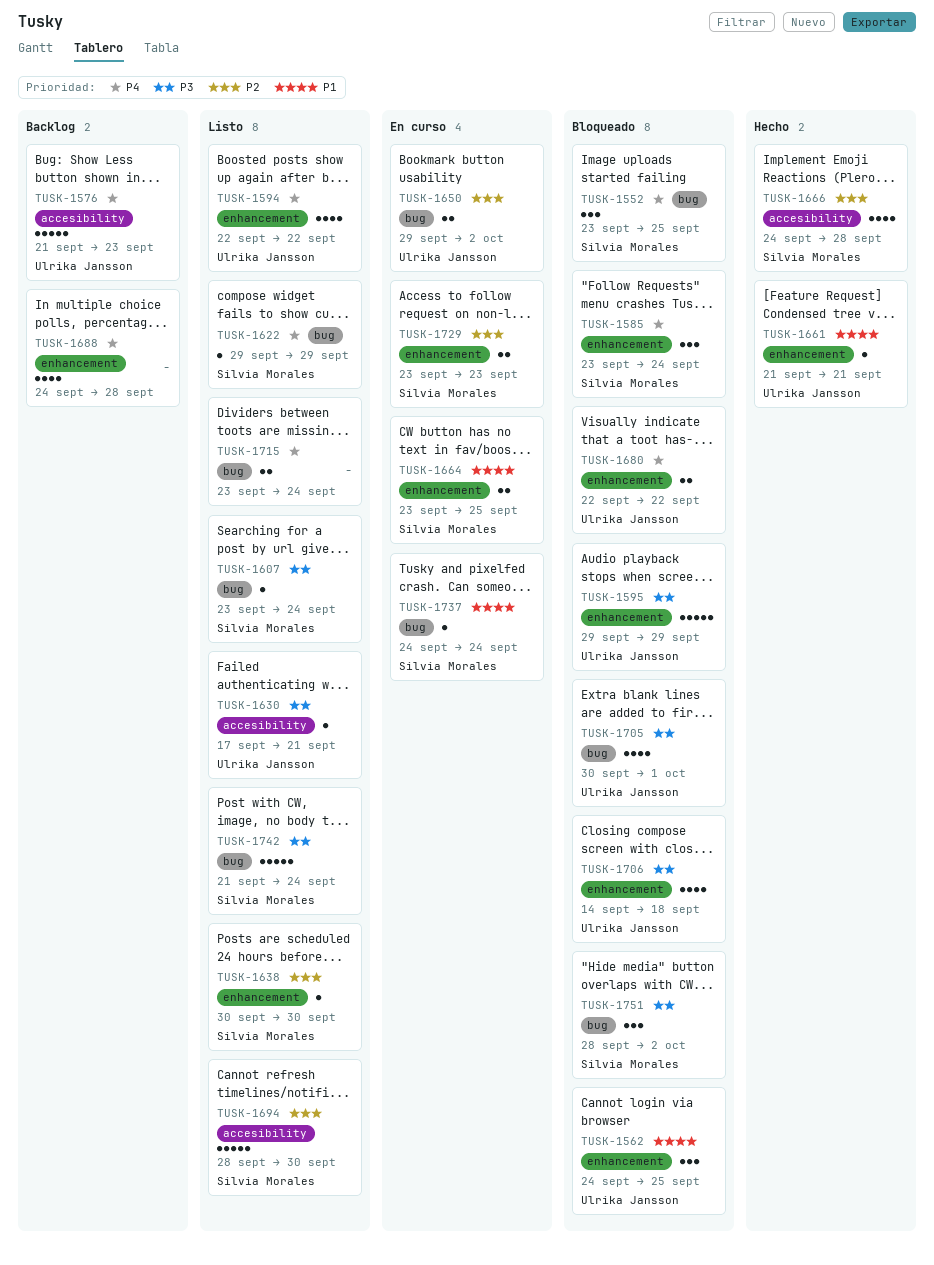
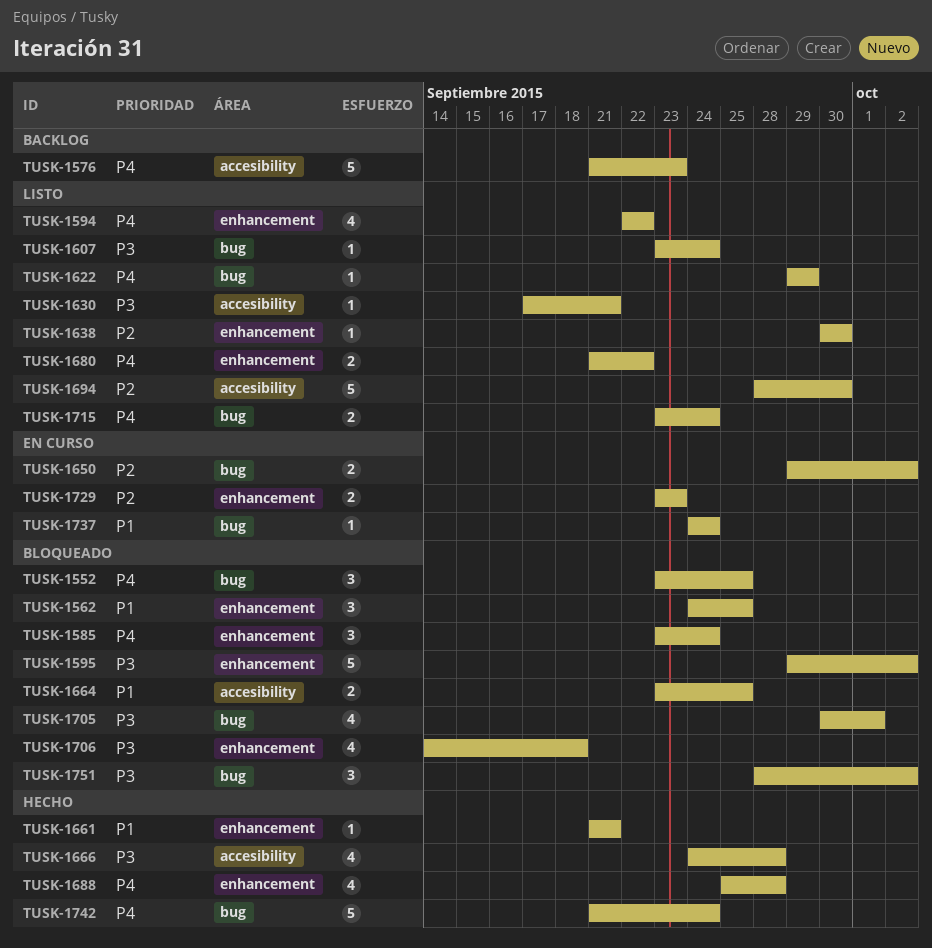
TUSK-1595, due: Sep 29 -> Oct 2
TUSK-1664, status: En curso -> Bloqueado
TUSK-1664, label: enhancement -> accesibility
TUSK-1666, priority: P2 -> P3
TUSK-1680, status: Bloqueado -> Listo
TUSK-1680, start: Sep 22 -> Sep 21
TUSK-1688, status: Backlog -> Hecho
TUSK-1688, start: Sep 24 -> Sep 25
TUSK-1742, status: Listo -> Hecho
TUSK-1742, priority: P3 -> P4

